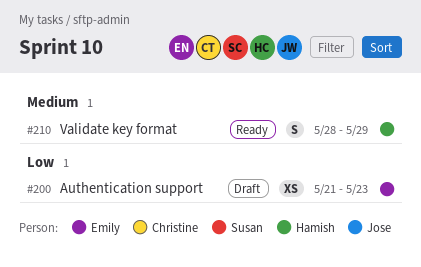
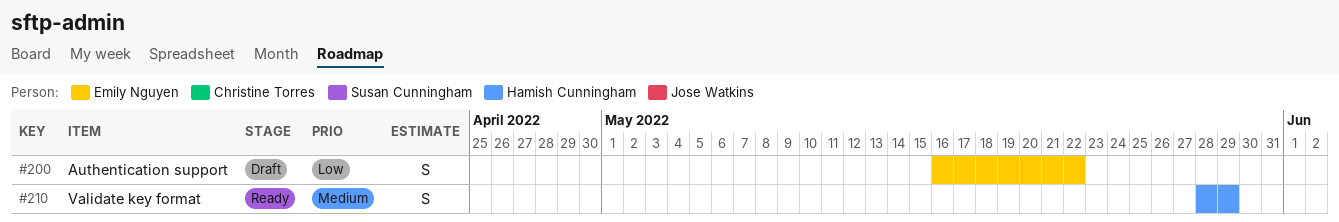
#200, estimate: XS -> S
#200, start: May 21 -> May 16
#200, due: May 23 -> May 22

